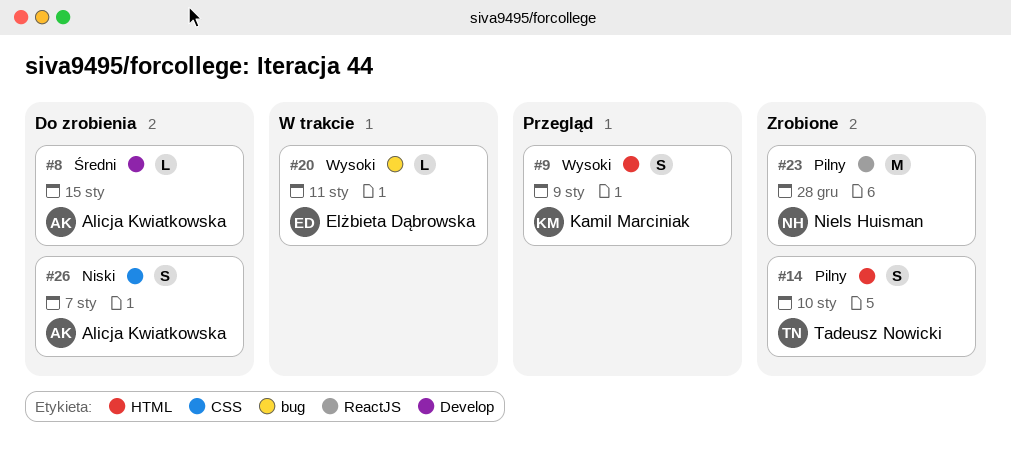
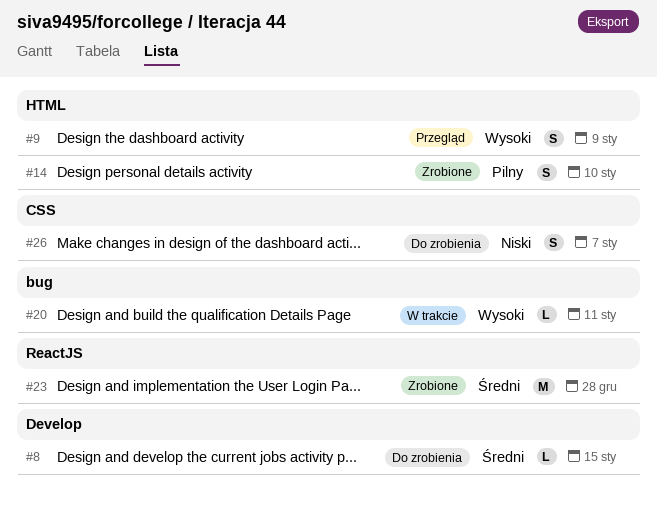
#23, priority: Pilny -> Średni

